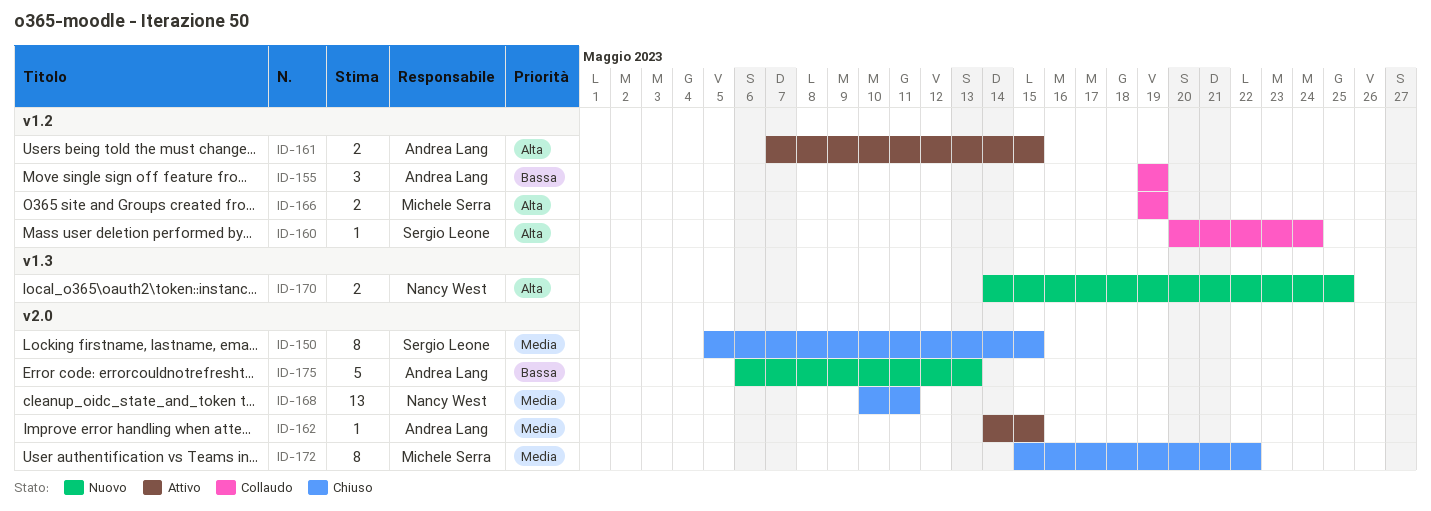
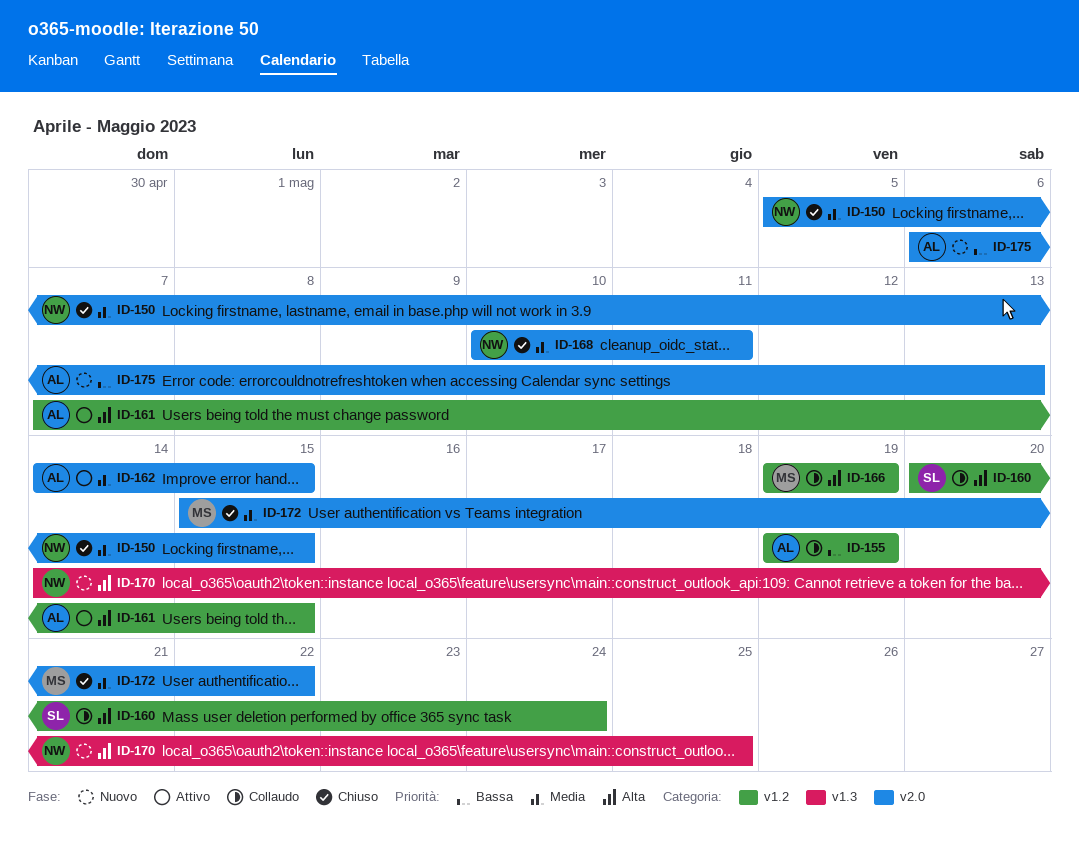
ID-150, owner: Sergio Leone -> Nancy West

